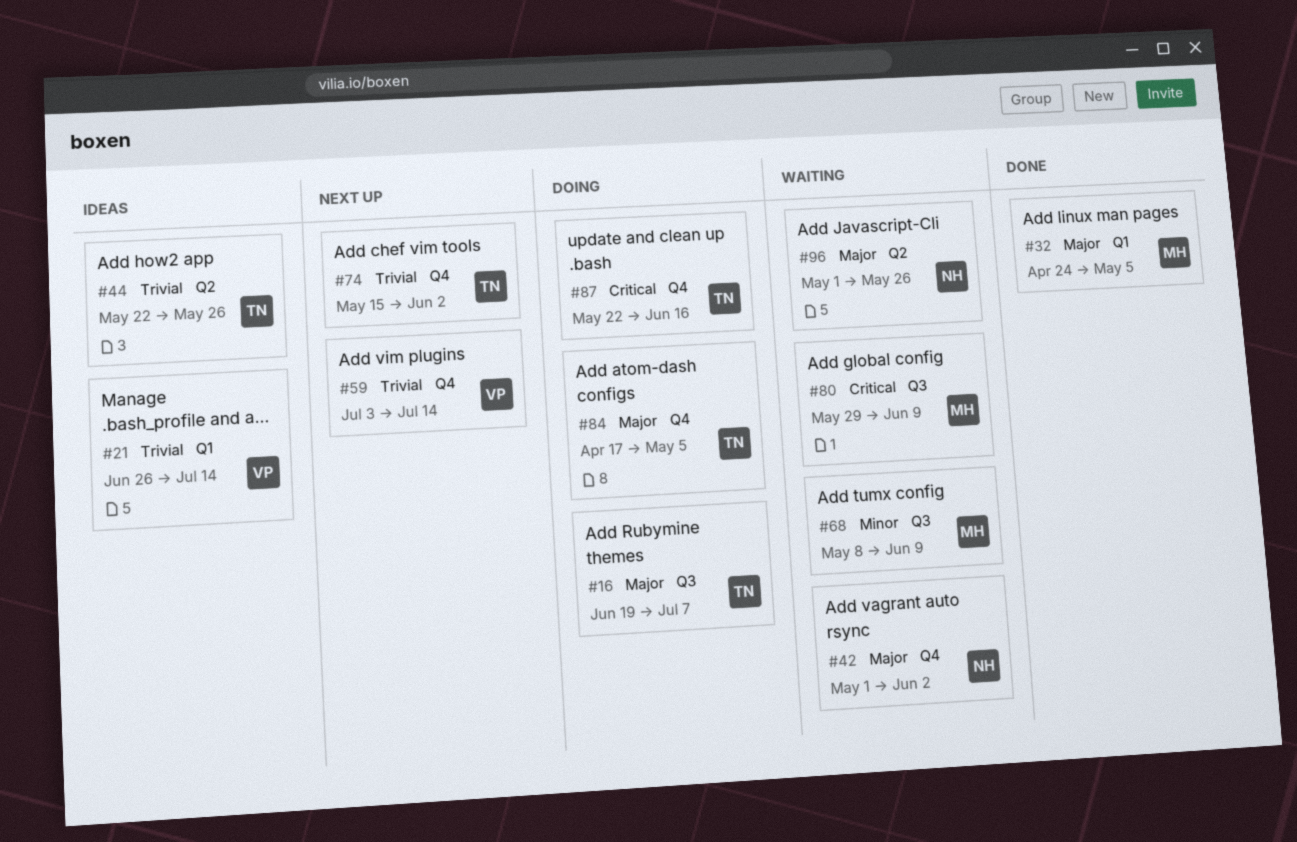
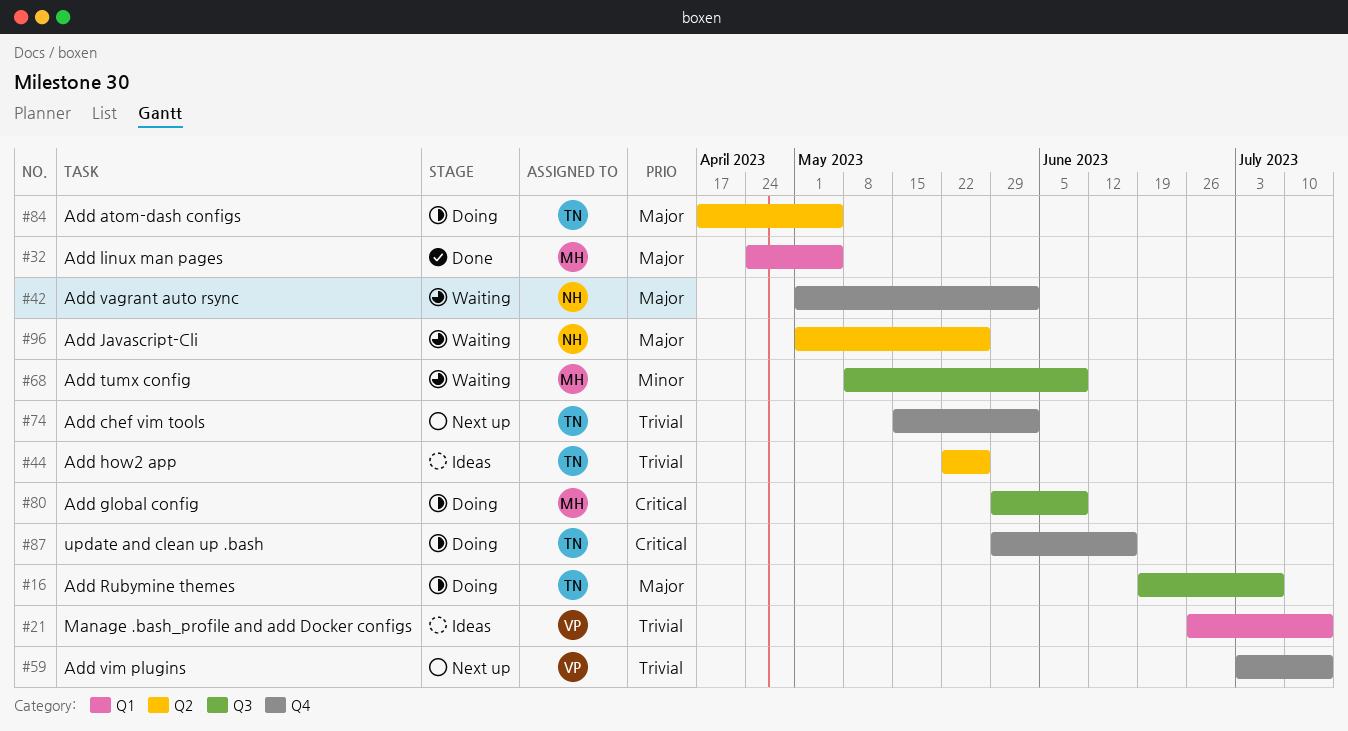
#80, status: Waiting -> Doing
#84, label: Q4 -> Q2
#87, start: May 22 -> May 29

